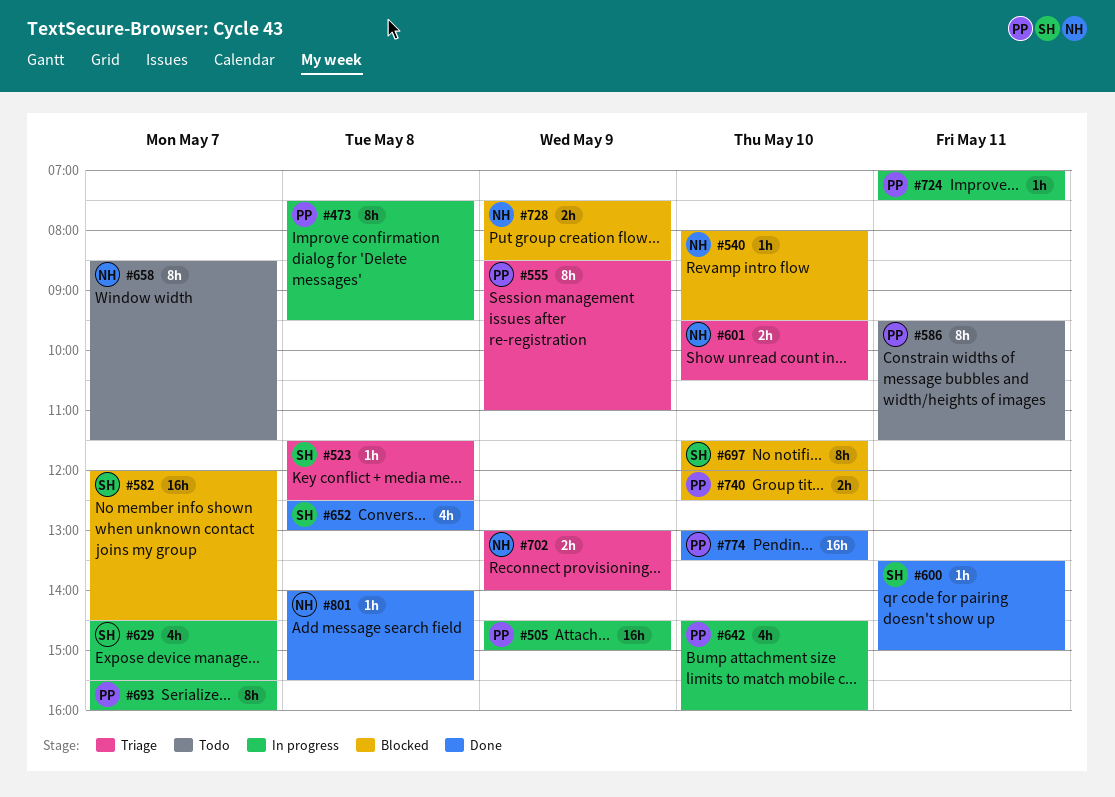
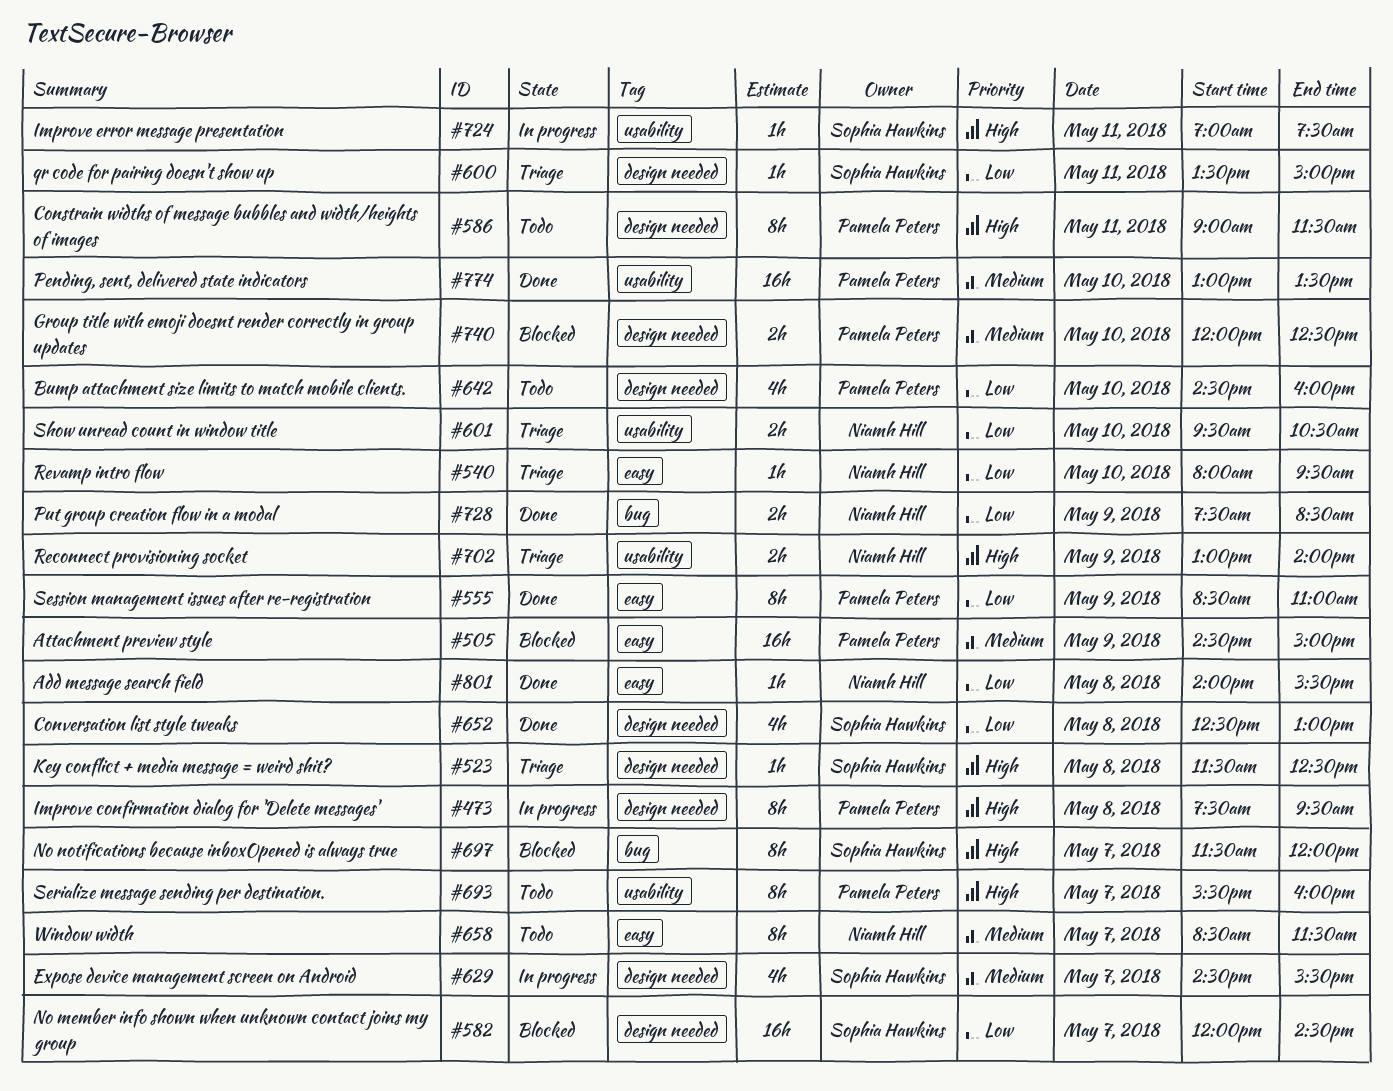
#505, status: In progress -> Blocked
#540, status: Blocked -> Triage
#555, status: Triage -> Done
#586, begins: 09:30 -> 09:00
#600, status: Done -> Triage
#642, status: In progress -> Todo
#693, status: In progress -> Todo
#697, day: May 10 -> May 7
#724, owner: Pamela Peters -> Sophia Hawkins
#728, status: Blocked -> Done

